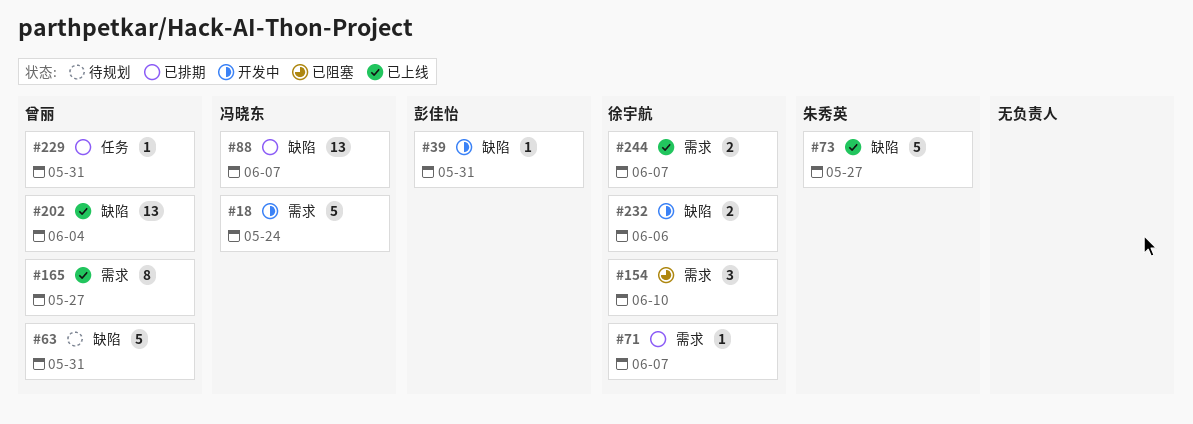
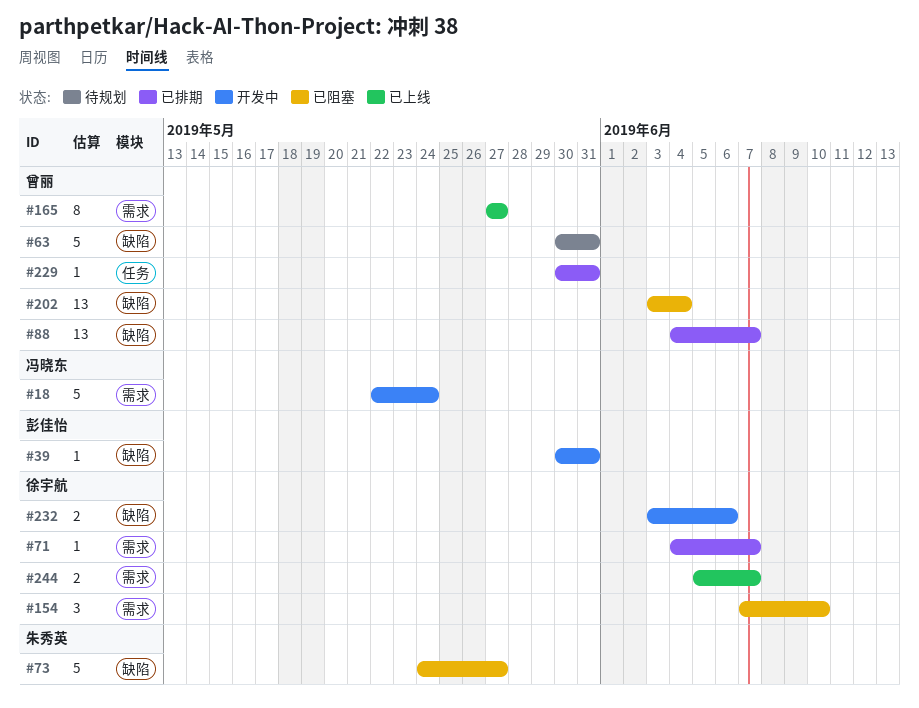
#73, status: 已上线 -> 已阻塞
#88, owner: 冯晓东 -> 曾丽
#202, status: 已上线 -> 已阻塞

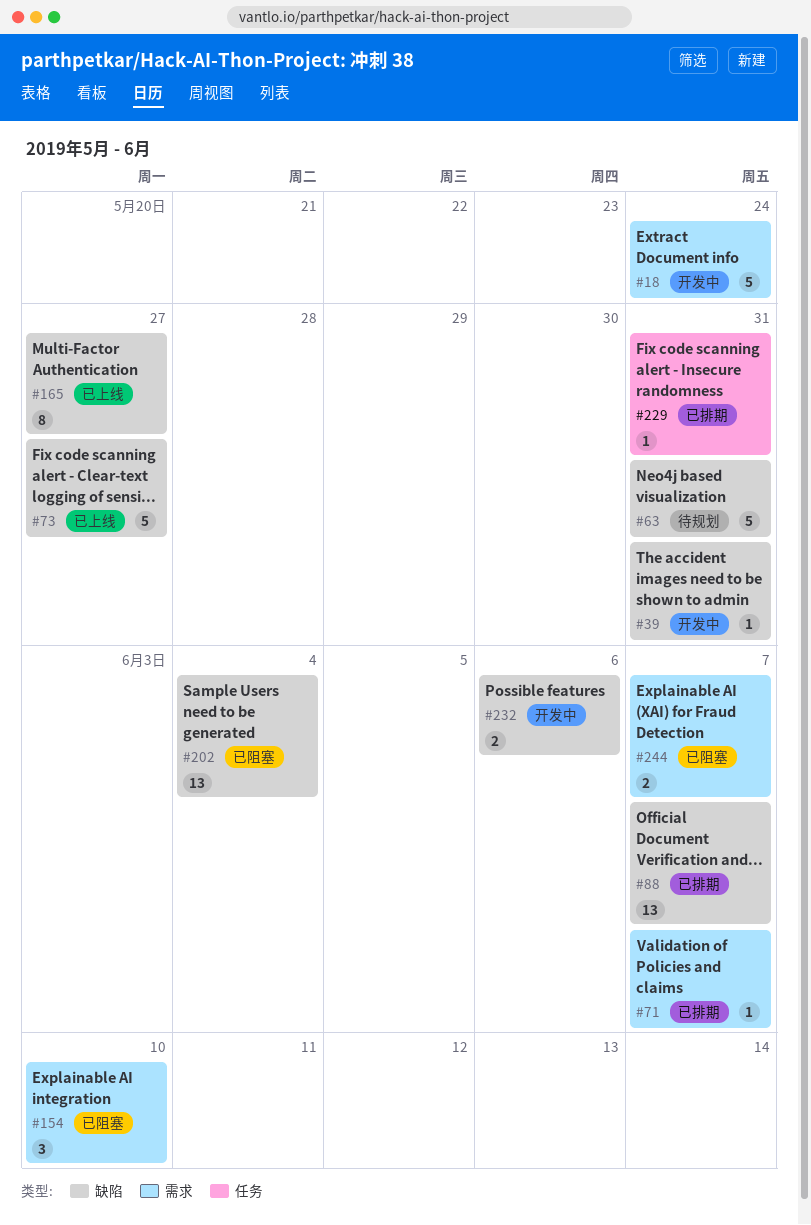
#73, status: 已阻塞 -> 已上线
#165, label: 需求 -> 缺陷
#244, status: 已上线 -> 已阻塞

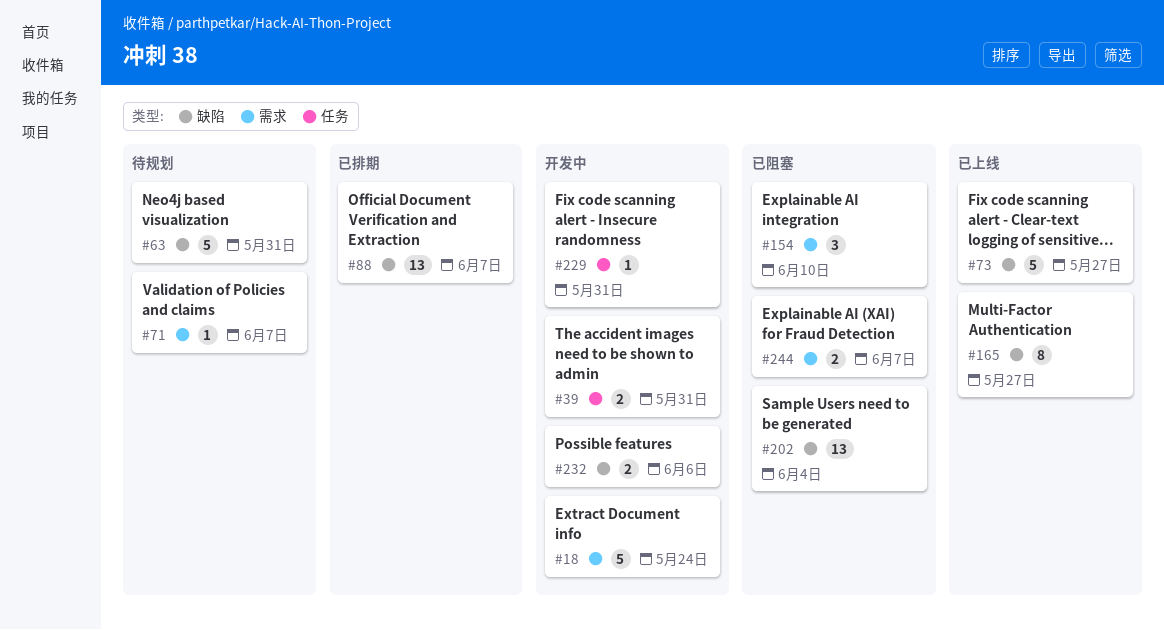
#39, label: 缺陷 -> 任务
#39, estimate: 1 -> 2
#71, status: 已排期 -> 待规划
#229, status: 已排期 -> 开发中

